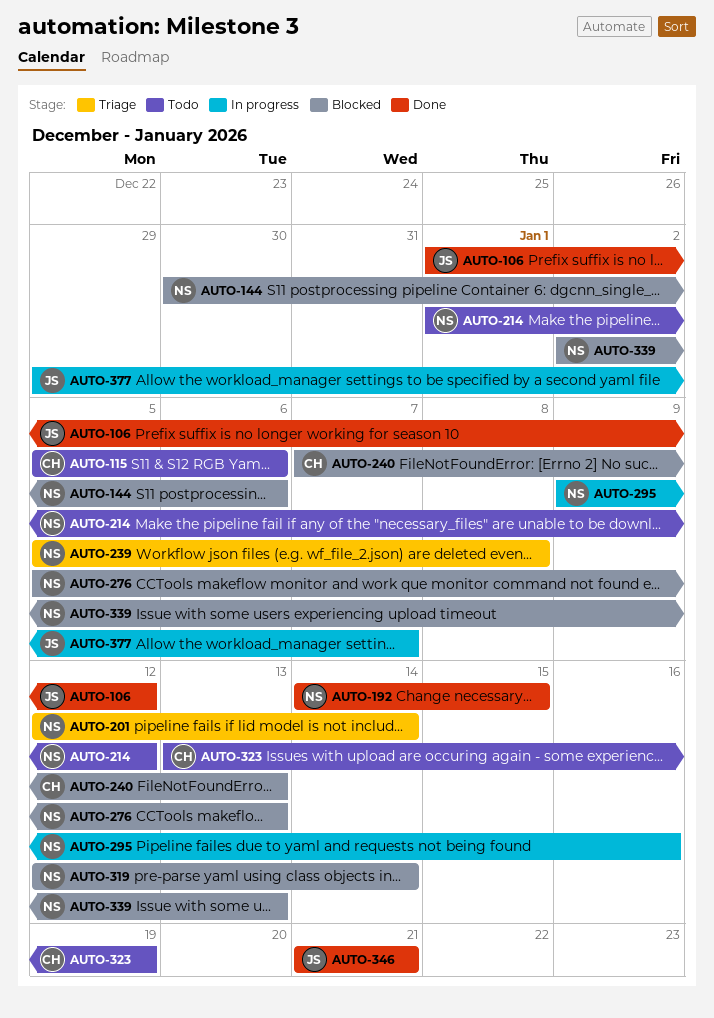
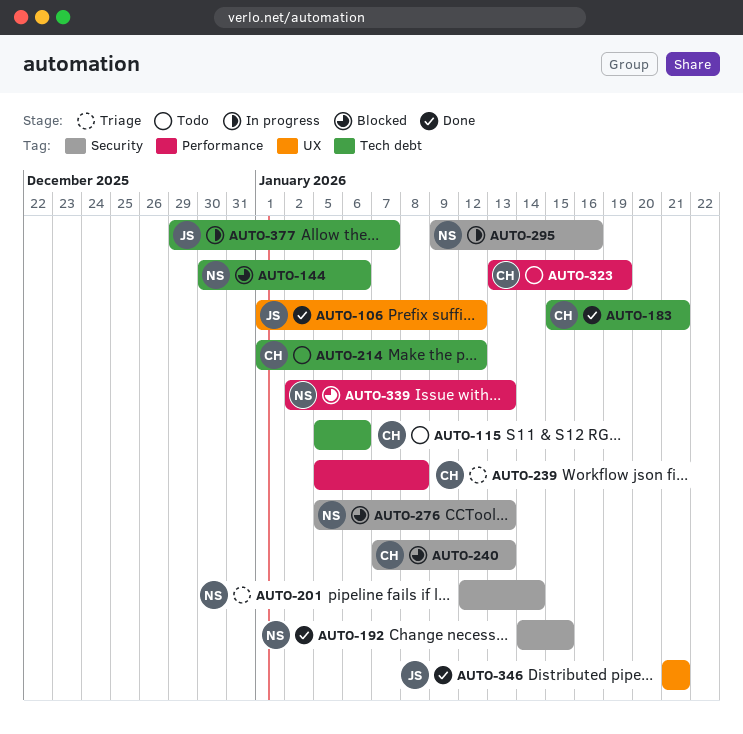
AUTO-183: none -> present
AUTO-214, owner: NS -> CH
AUTO-239, owner: NS -> CH
AUTO-319: present -> none

